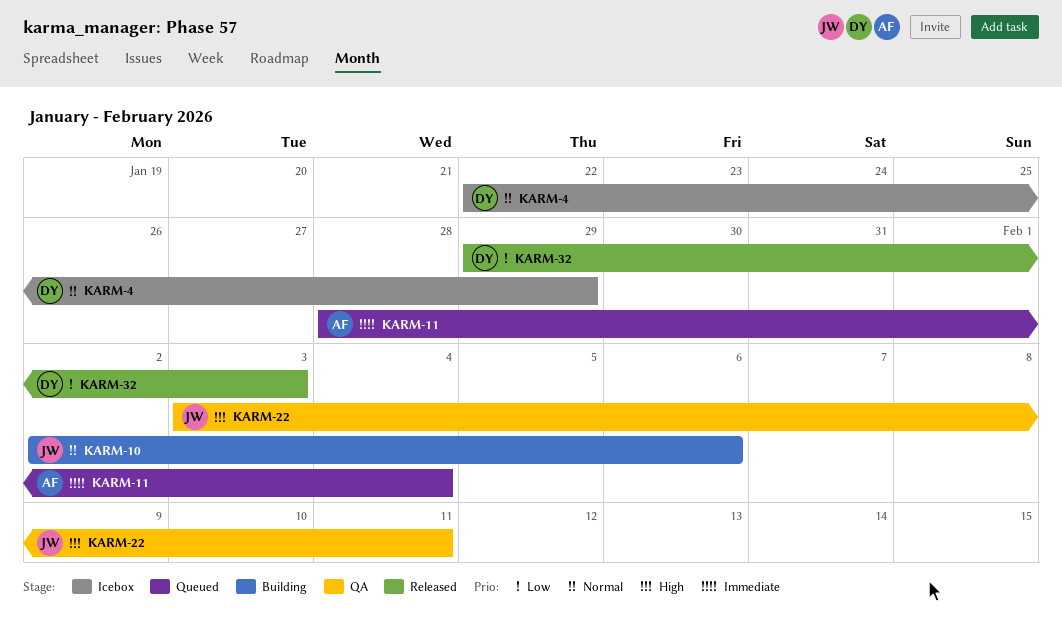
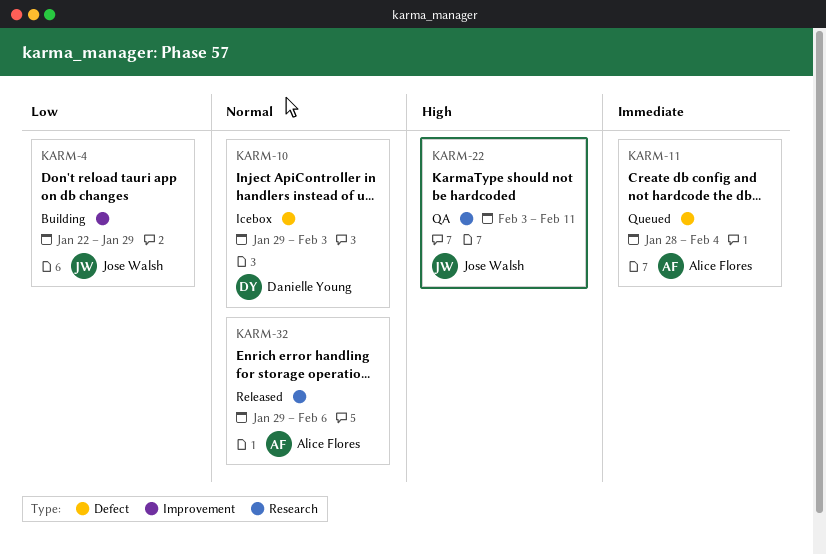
KARM-4, status: Icebox -> Building
KARM-4, owner: Danielle Young -> Jose Walsh
KARM-4, priority: Normal -> Low
KARM-10, status: Building -> Icebox
KARM-10, owner: Jose Walsh -> Danielle Young
KARM-10, start: Feb 2 -> Jan 29
KARM-10, due: Feb 6 -> Feb 3
KARM-32, owner: Danielle Young -> Alice Flores
KARM-32, priority: Low -> Normal
KARM-32, due: Feb 3 -> Feb 6

